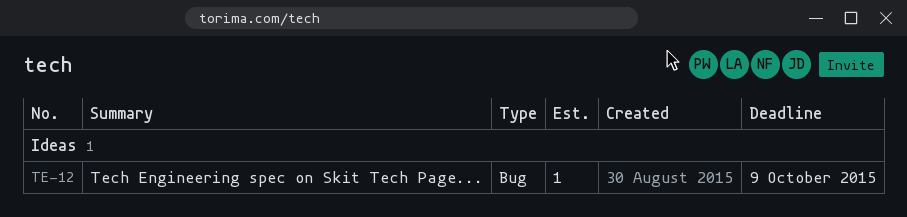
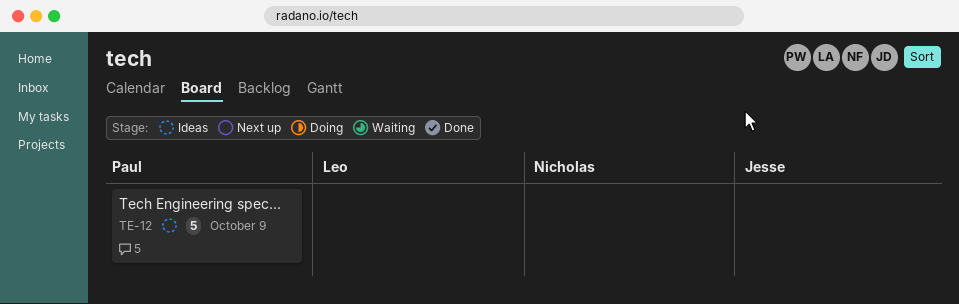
TE-12, estimate: 1 -> 5

